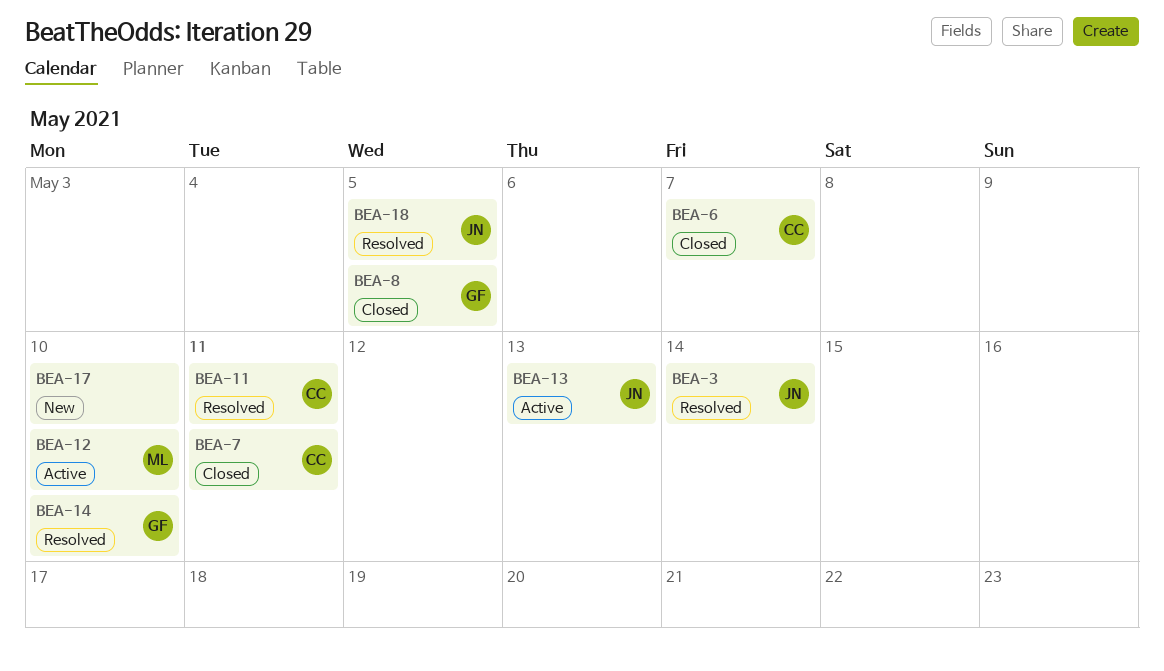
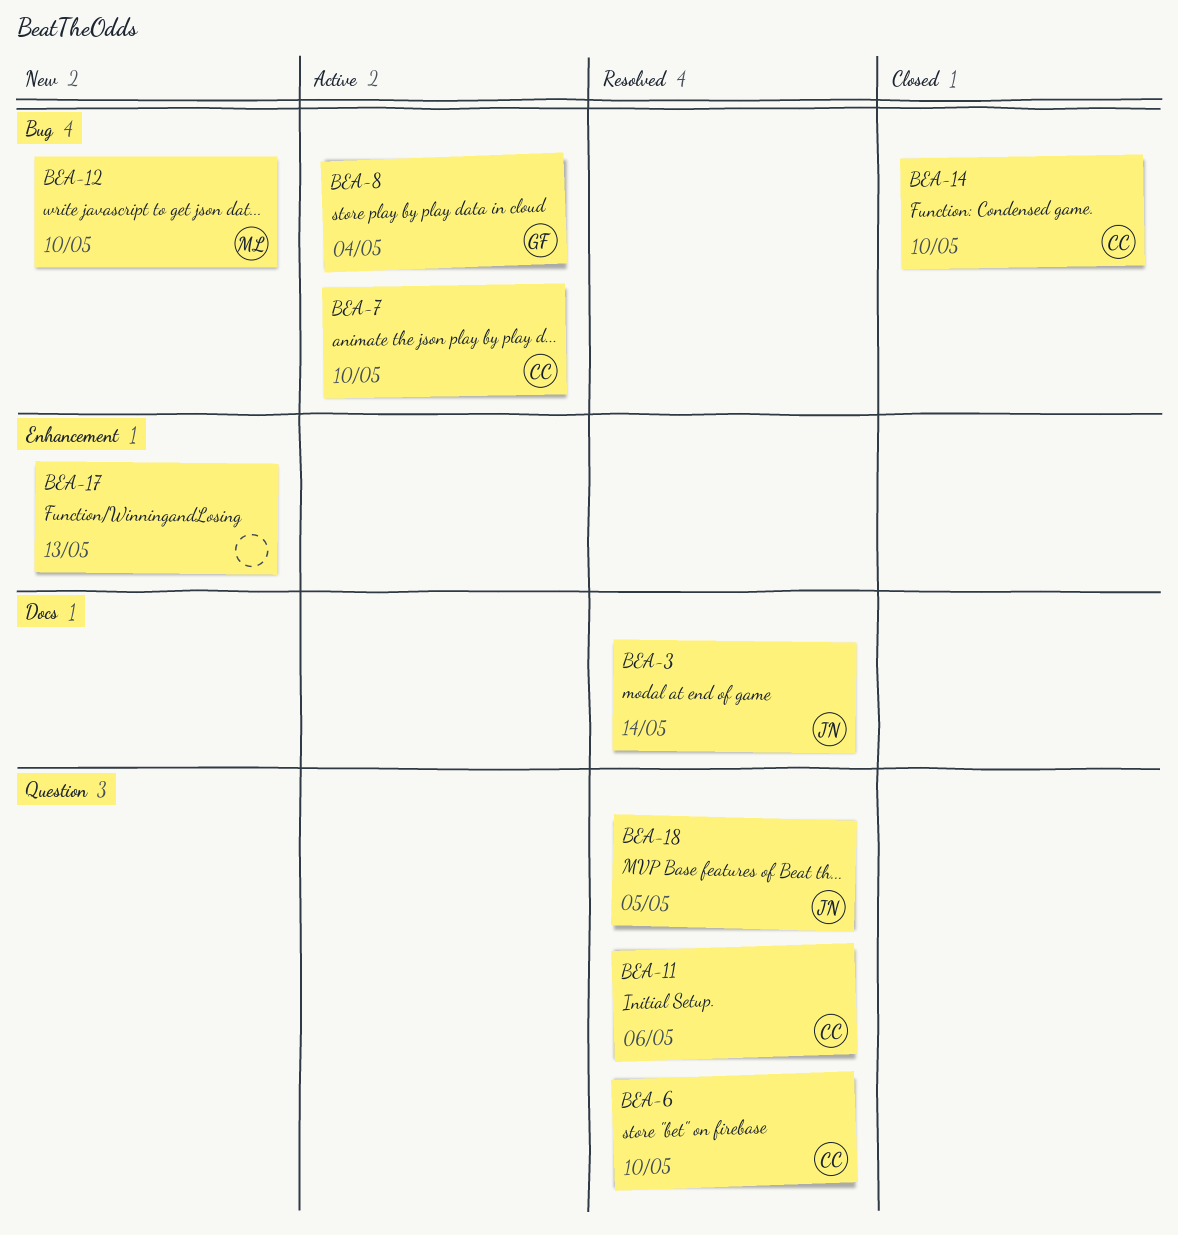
BEA-6, status: Closed -> Resolved
BEA-6, due: May 7 -> May 10
BEA-7, status: Closed -> Active
BEA-7, due: May 11 -> May 10
BEA-8, status: Closed -> Active
BEA-8, due: May 5 -> May 4
BEA-11, due: May 11 -> May 6
BEA-12, status: Active -> New
BEA-13: present -> none
BEA-14, status: Resolved -> Closed
BEA-14, owner: GF -> CC
BEA-17, due: May 10 -> May 13

